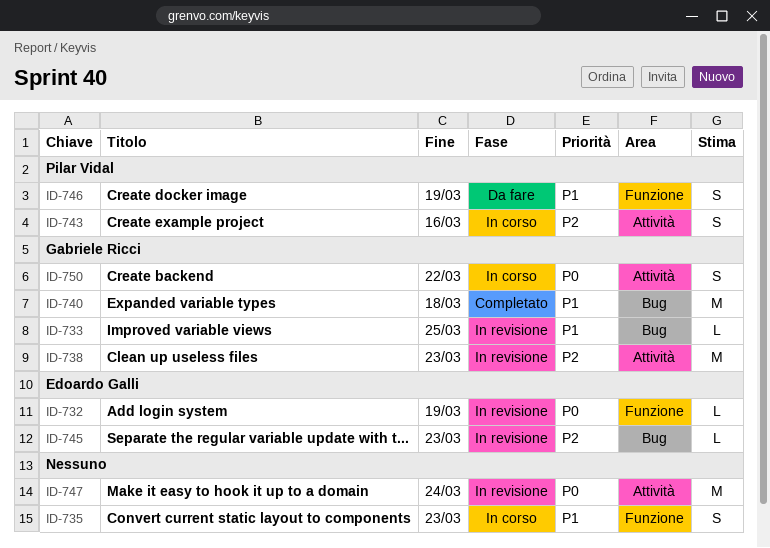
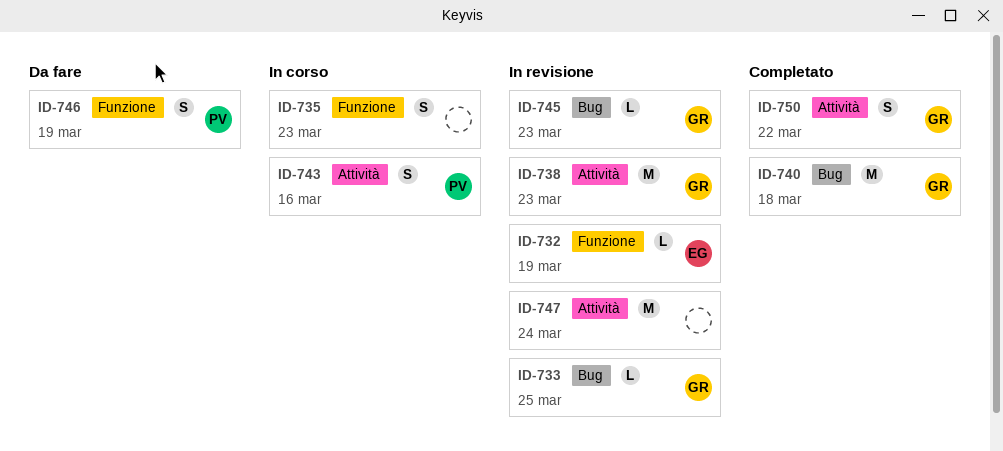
ID-745, owner: Edoardo Galli -> Gabriele Ricci
ID-750, status: In corso -> Completato

